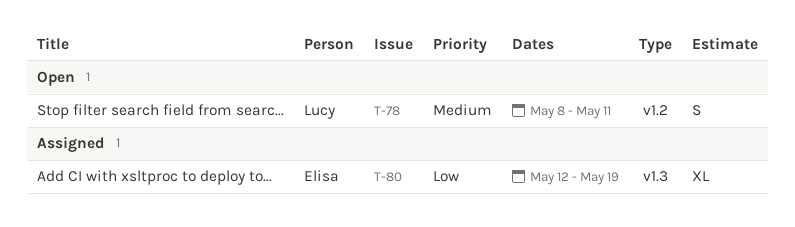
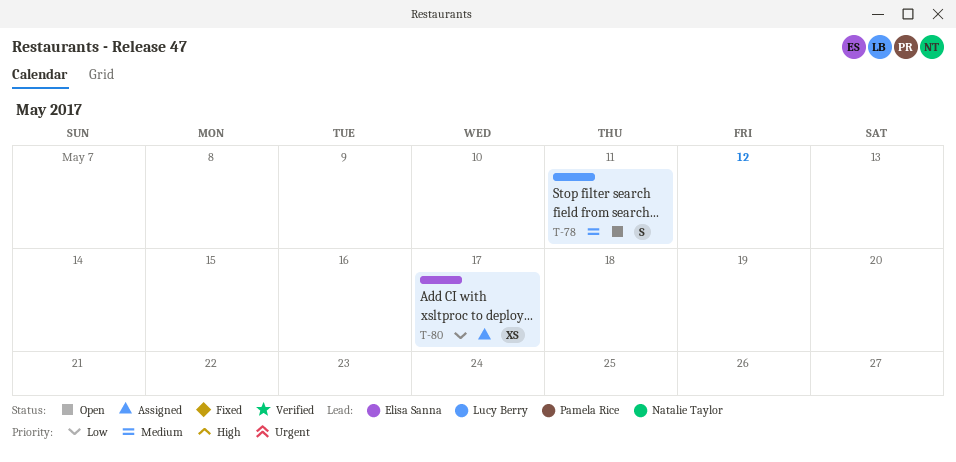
T-80, estimate: XL -> XS
T-80, due: May 19 -> May 17

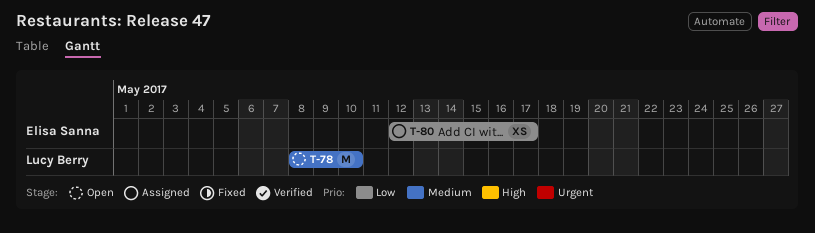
T-78, estimate: S -> M
T-78, due: May 11 -> May 10

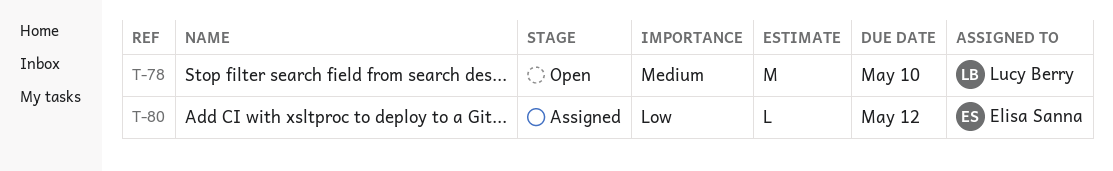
T-80, estimate: XS -> L
T-80, due: May 17 -> May 12

